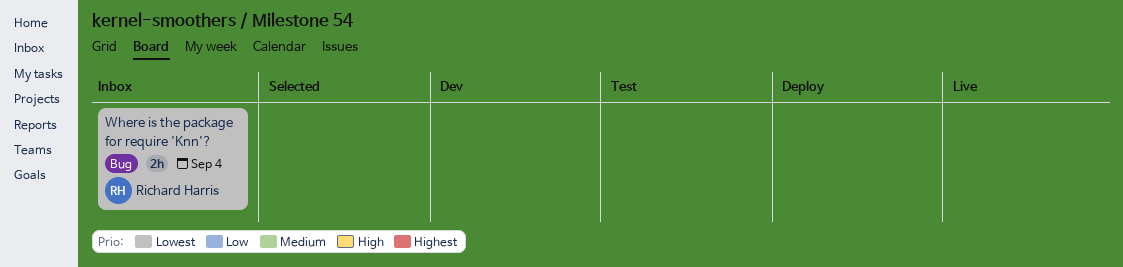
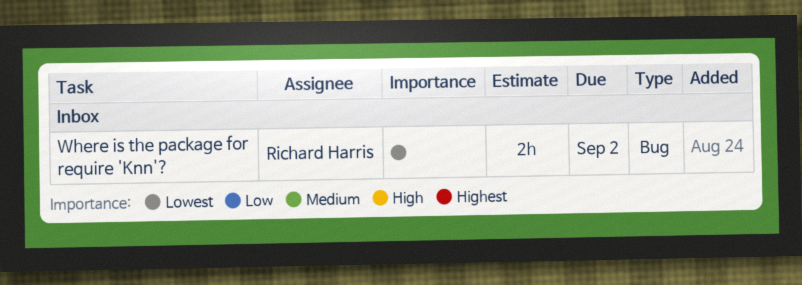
Where is the package for require 'Knn'?, due: Sep 4 -> Sep 2

